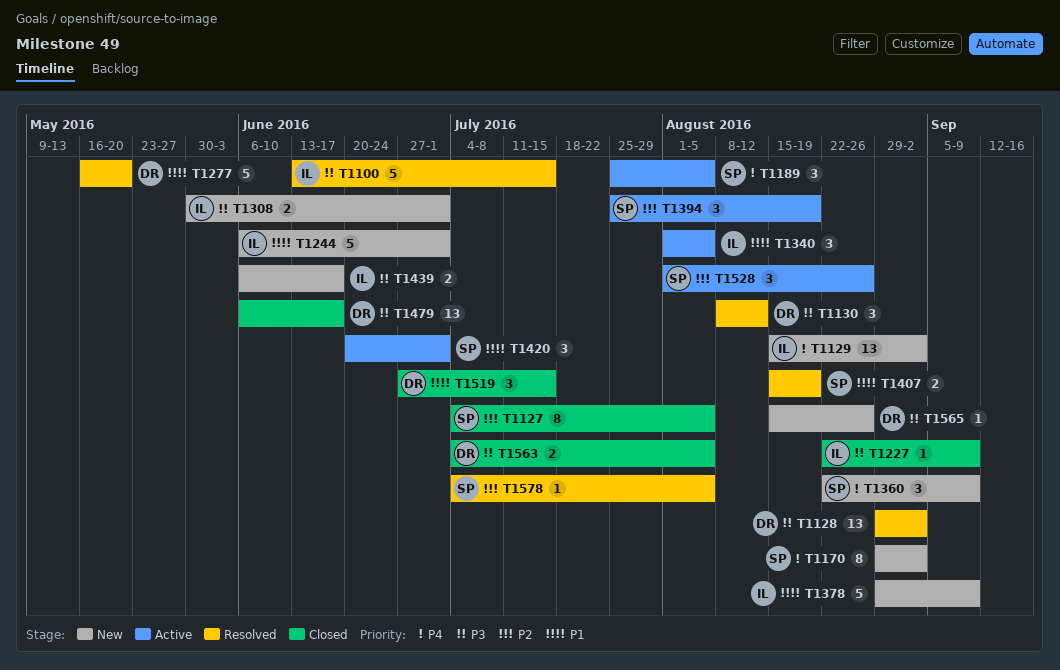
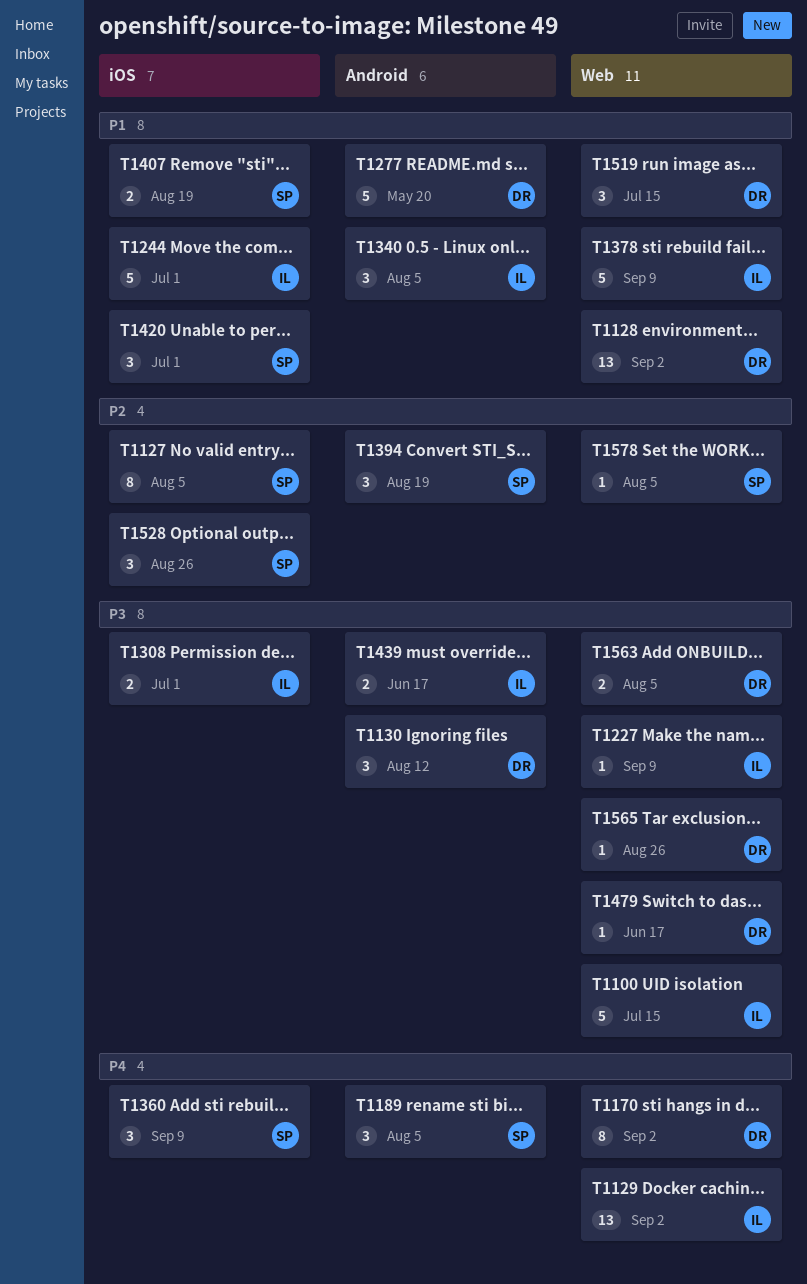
T1128, priority: P3 -> P1
T1170, owner: SP -> DR
T1479, estimate: 13 -> 1

